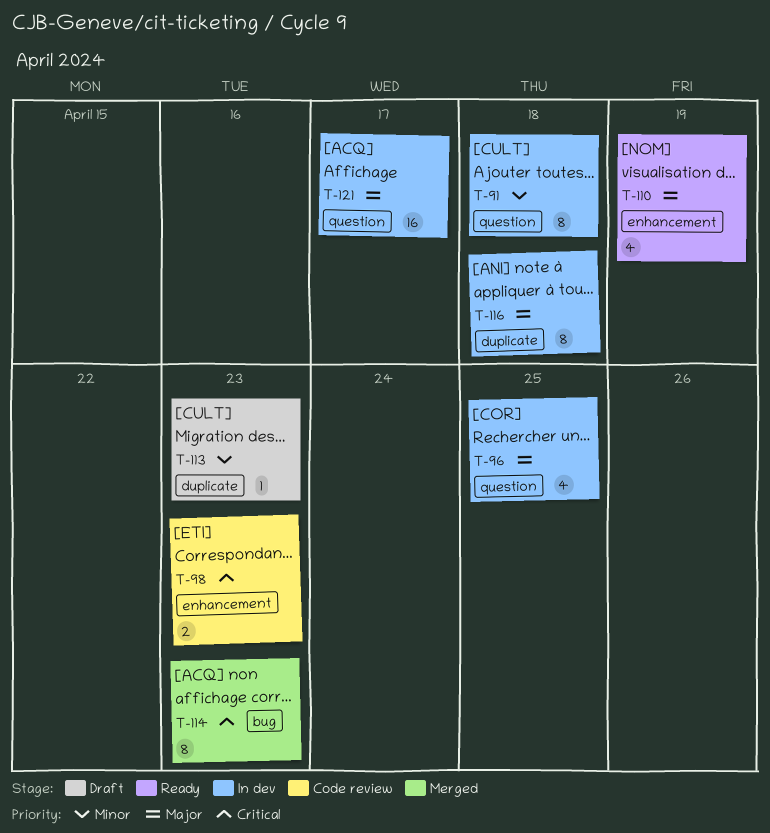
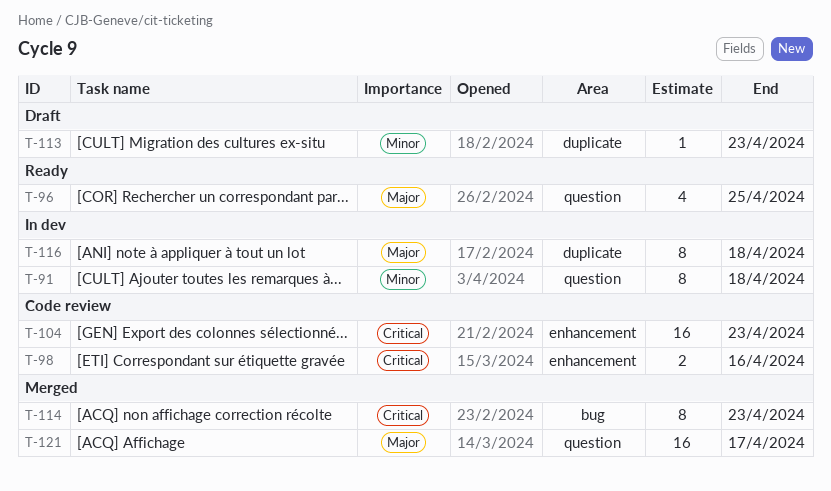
T-96, status: In dev -> Ready
T-98, due: Apr 23 -> Apr 16
T-104: none -> present
T-110: present -> none
T-121, status: In dev -> Merged

